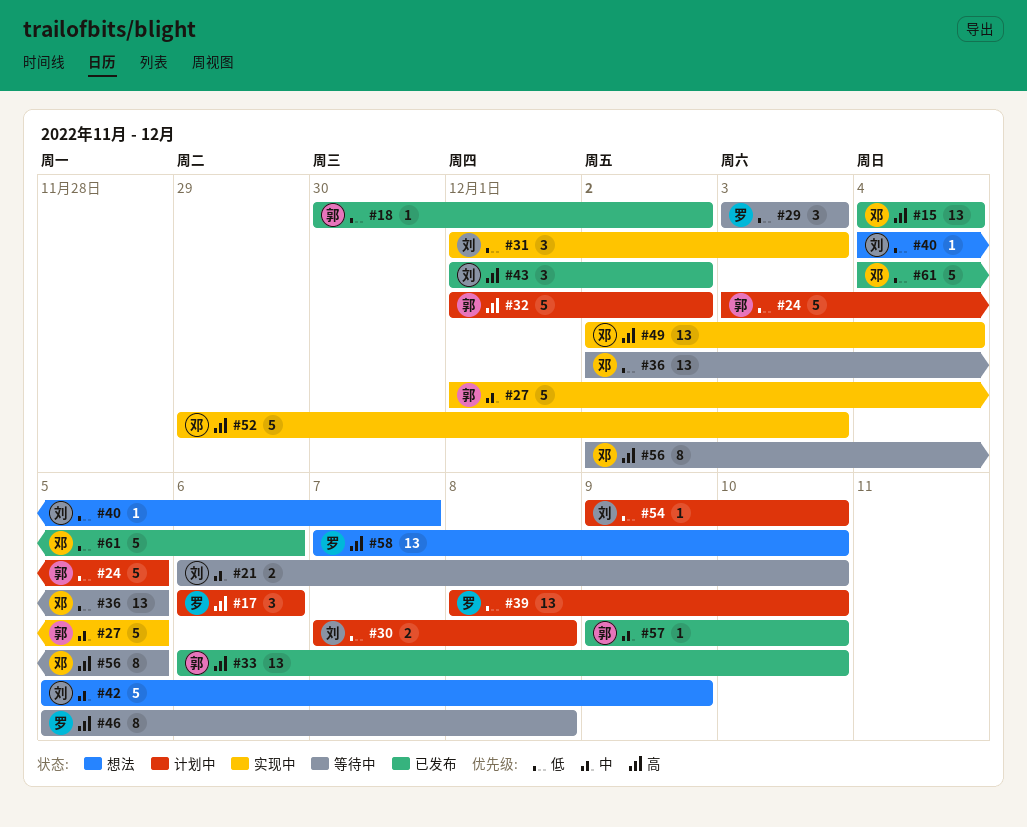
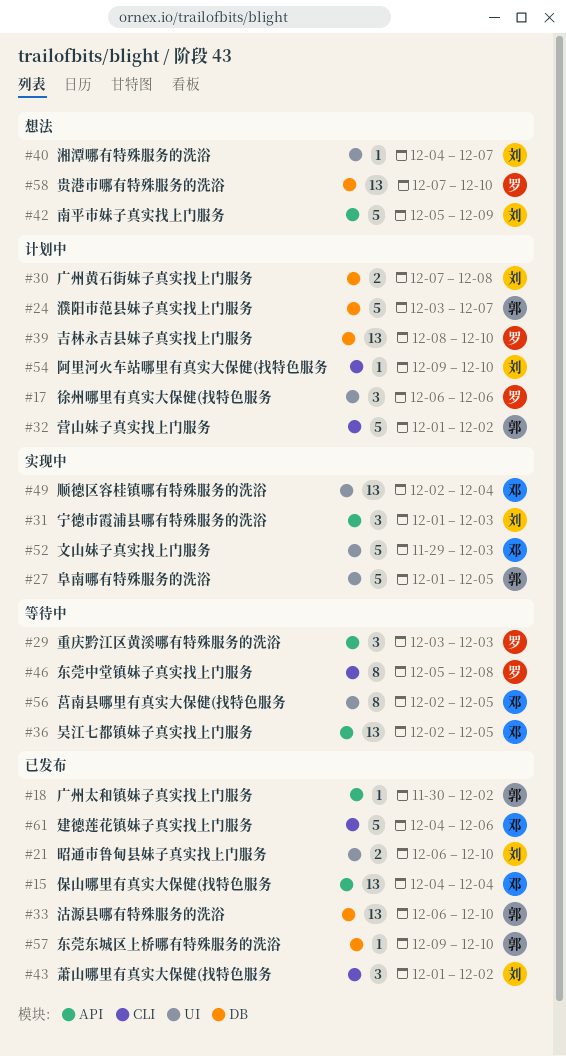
#21, status: 等待中 -> 已发布
#24, due: Dec 5 -> Dec 7

